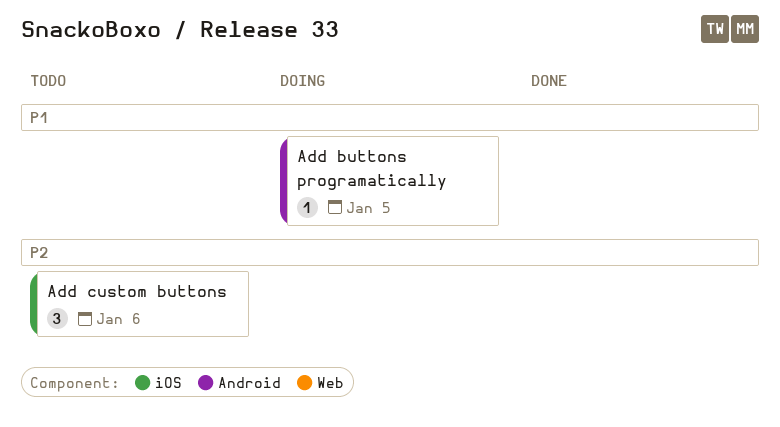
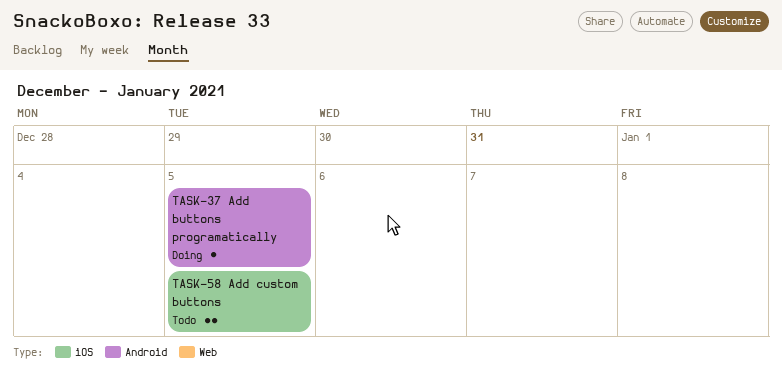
Add custom buttons, estimate: 3 -> 2
Add custom buttons, due: Jan 6 -> Jan 5

